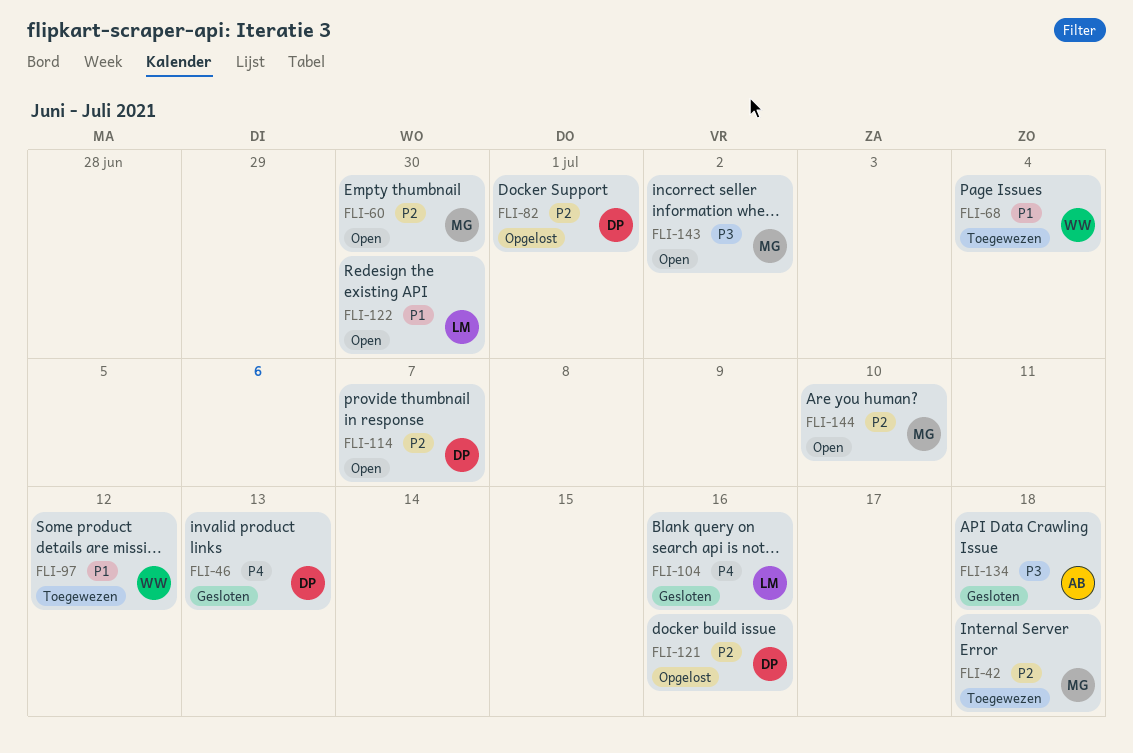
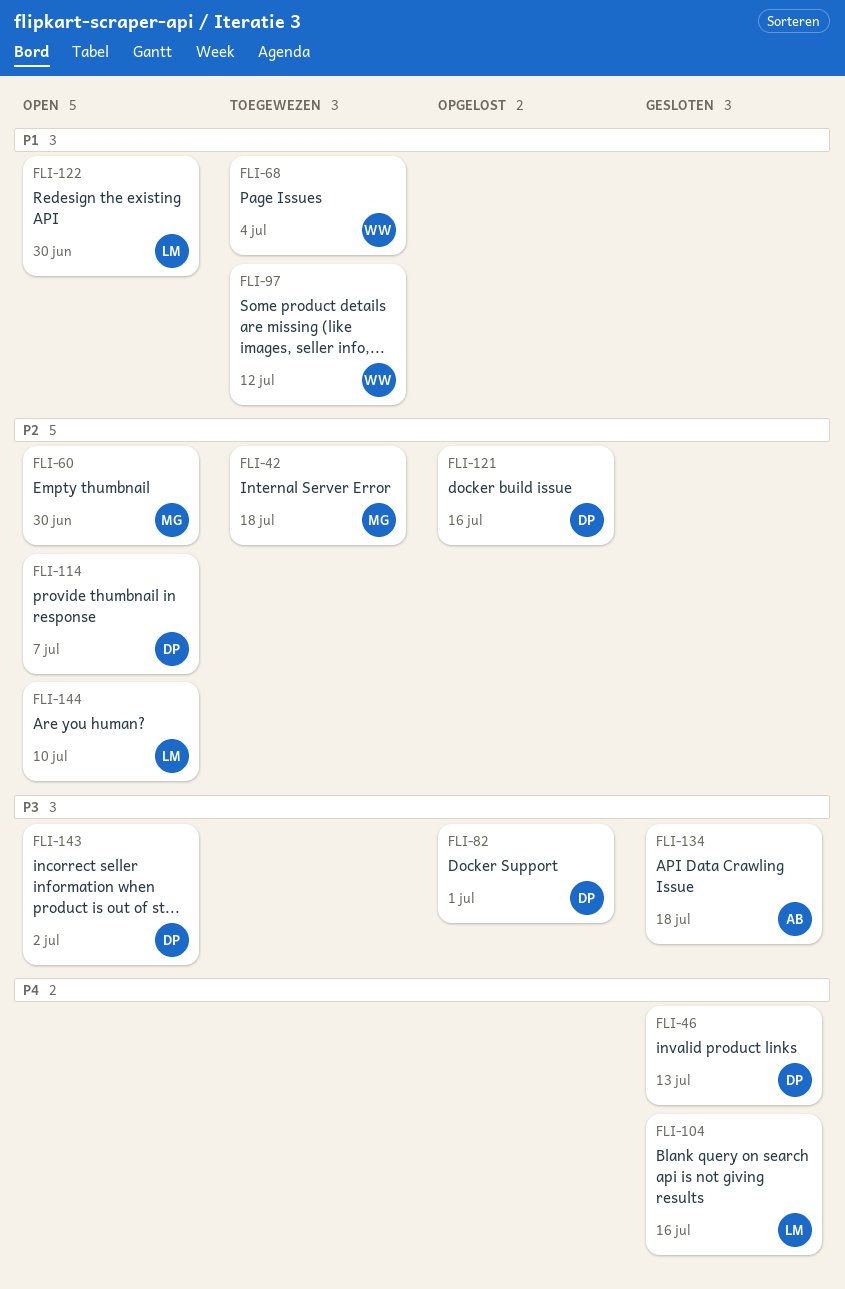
FLI-82, priority: P2 -> P3
FLI-143, owner: MG -> DP
FLI-144, owner: MG -> LM

